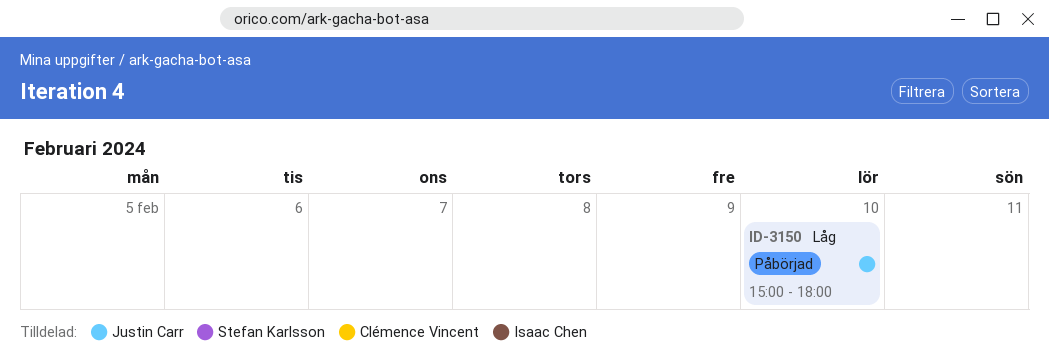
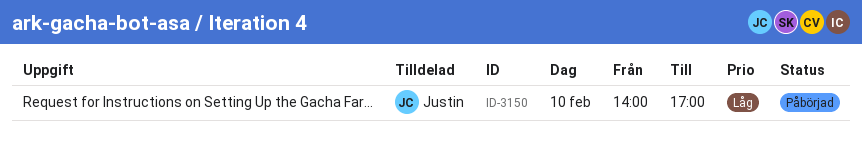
ID-3150, begins: 15:00 -> 14:00
ID-3150, ends: 18:00 -> 17:00

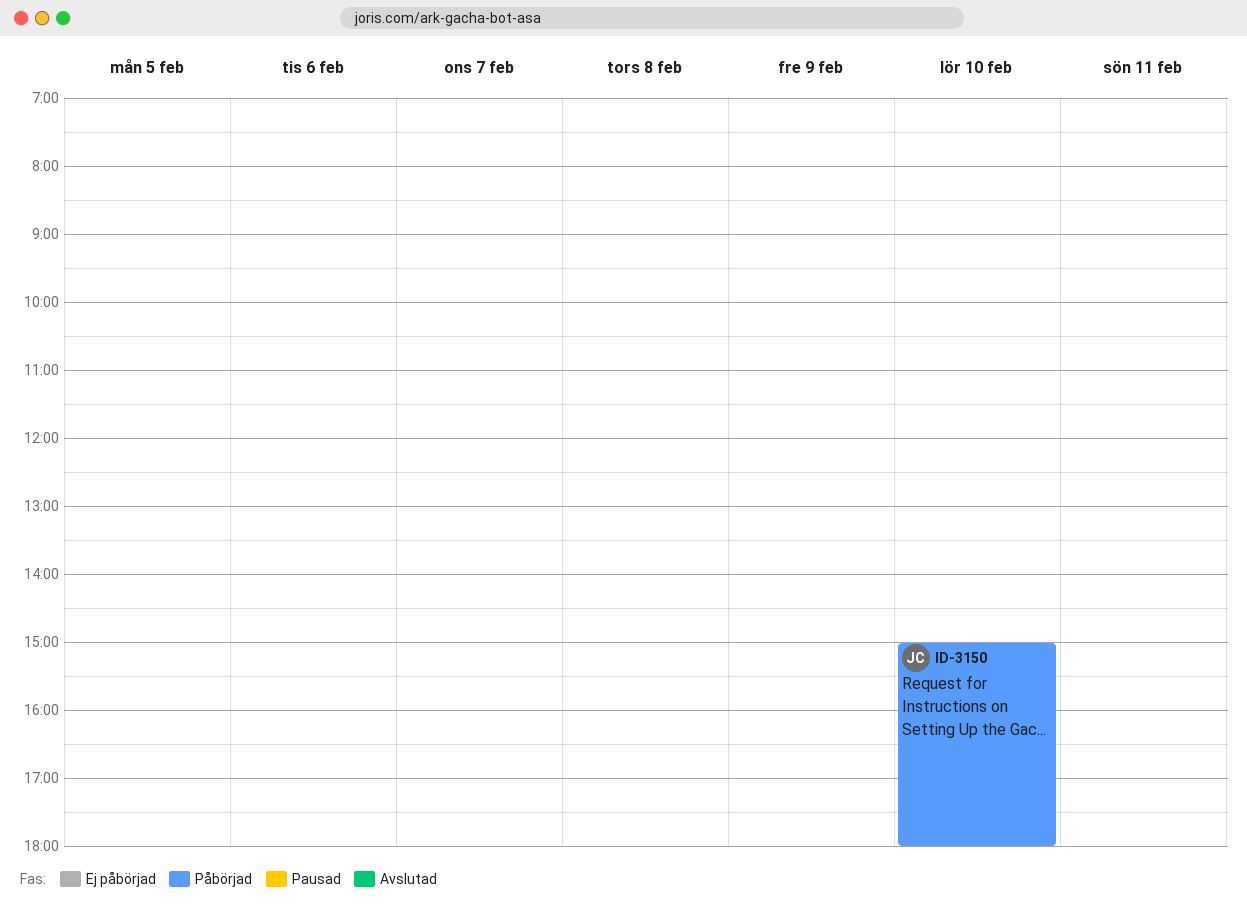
ID-3150, begins: 14:00 -> 15:00
ID-3150, ends: 17:00 -> 18:00

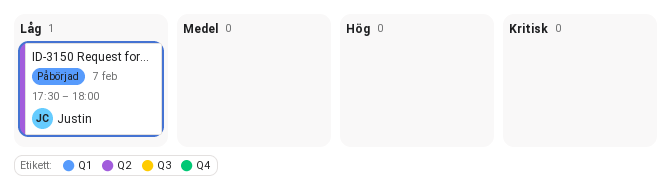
ID-3150, day: Feb 10 -> Feb 7
ID-3150, begins: 15:00 -> 17:30

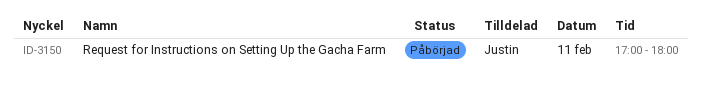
ID-3150, day: Feb 7 -> Feb 11
ID-3150, begins: 17:30 -> 17:00

